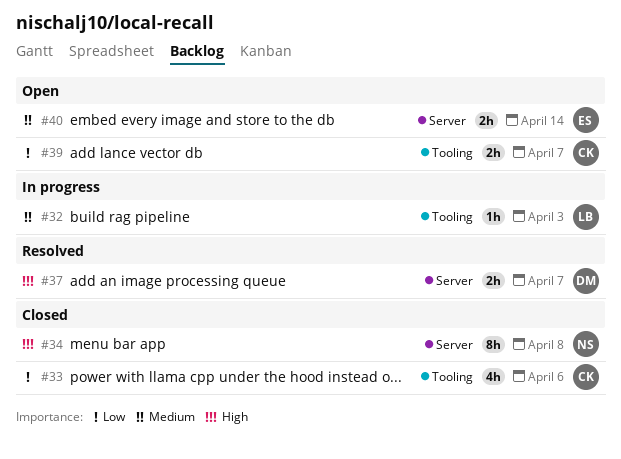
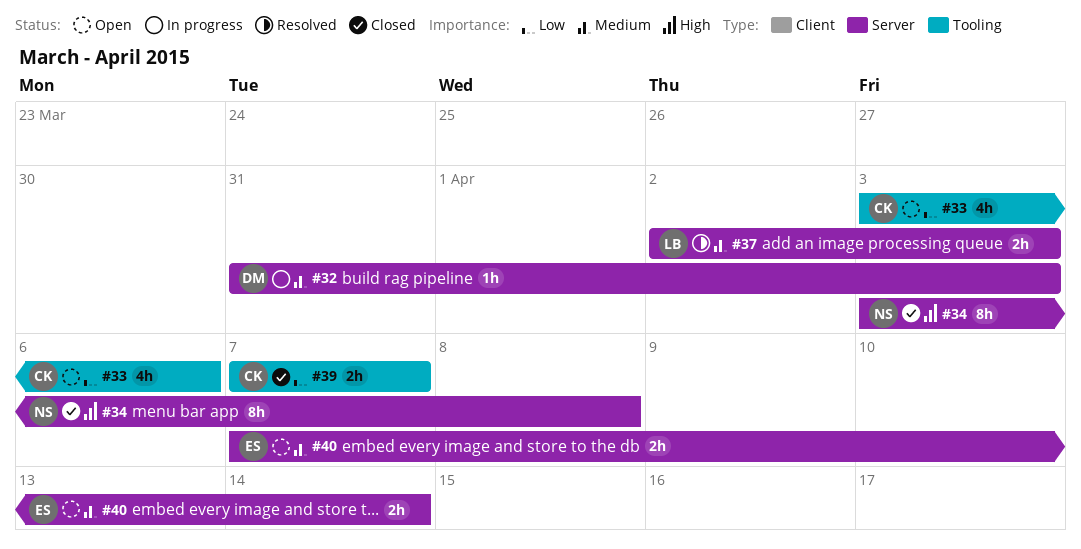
#32, owner: LB -> DM
#32, label: Tooling -> Server
#33, status: Closed -> Open
#37, owner: DM -> LB
#37, priority: High -> Medium
#37, due: Apr 7 -> Apr 3
#39, status: Open -> Closed

